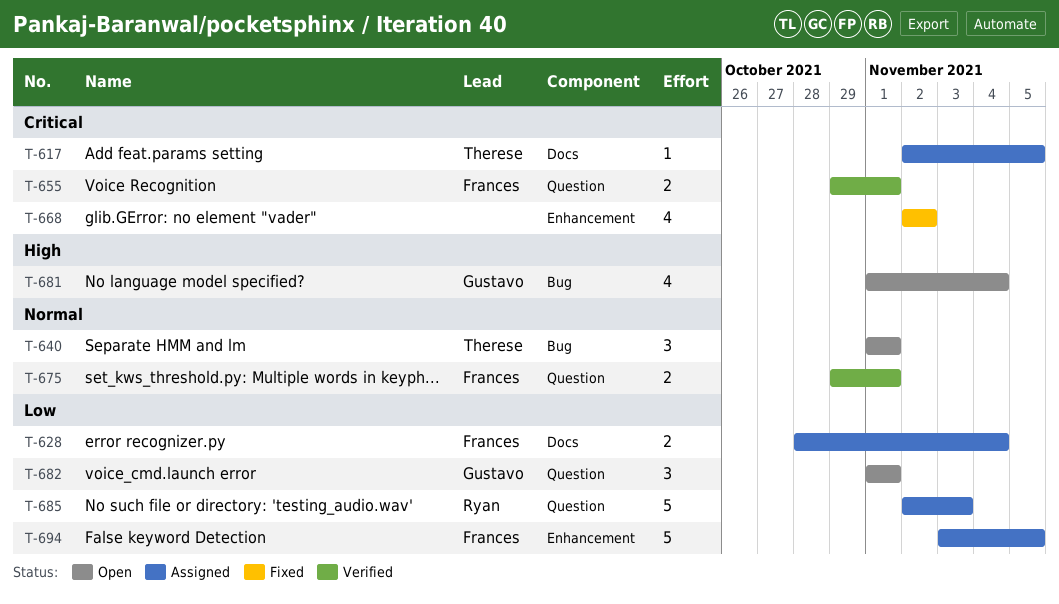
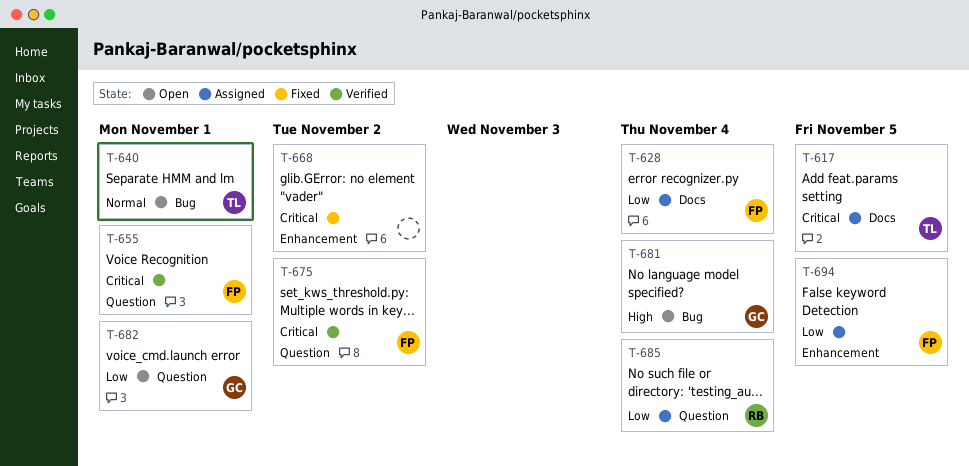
T-675, priority: Normal -> Critical
T-675, due: Nov 1 -> Nov 2
T-685, due: Nov 3 -> Nov 4

